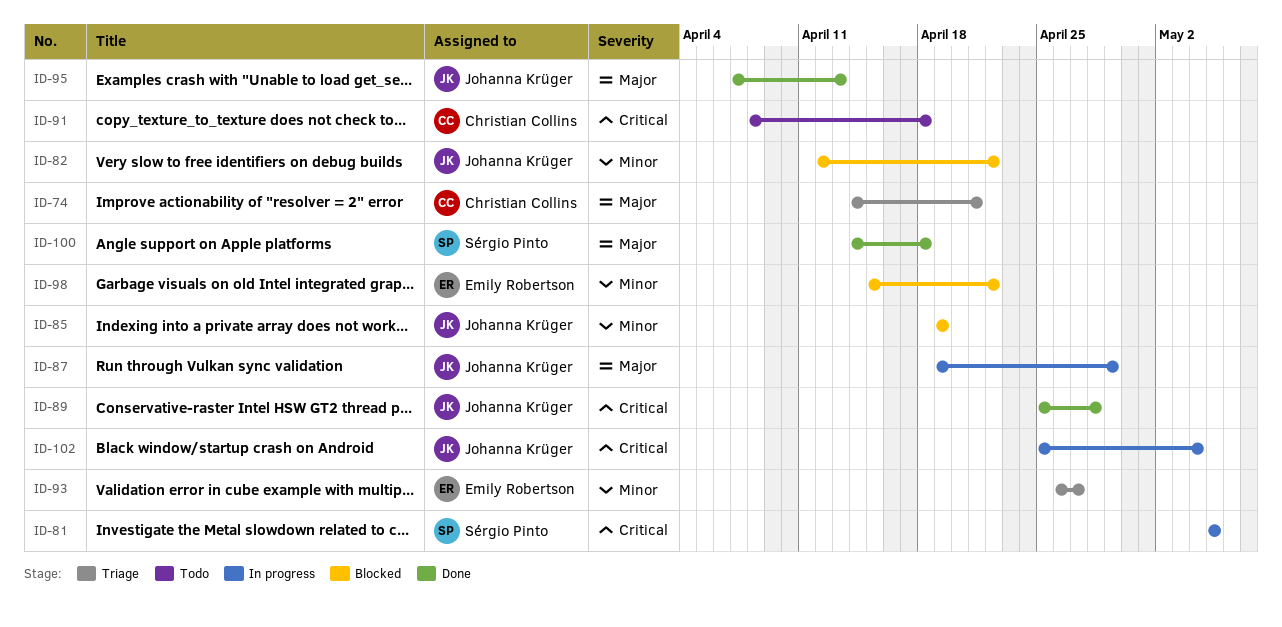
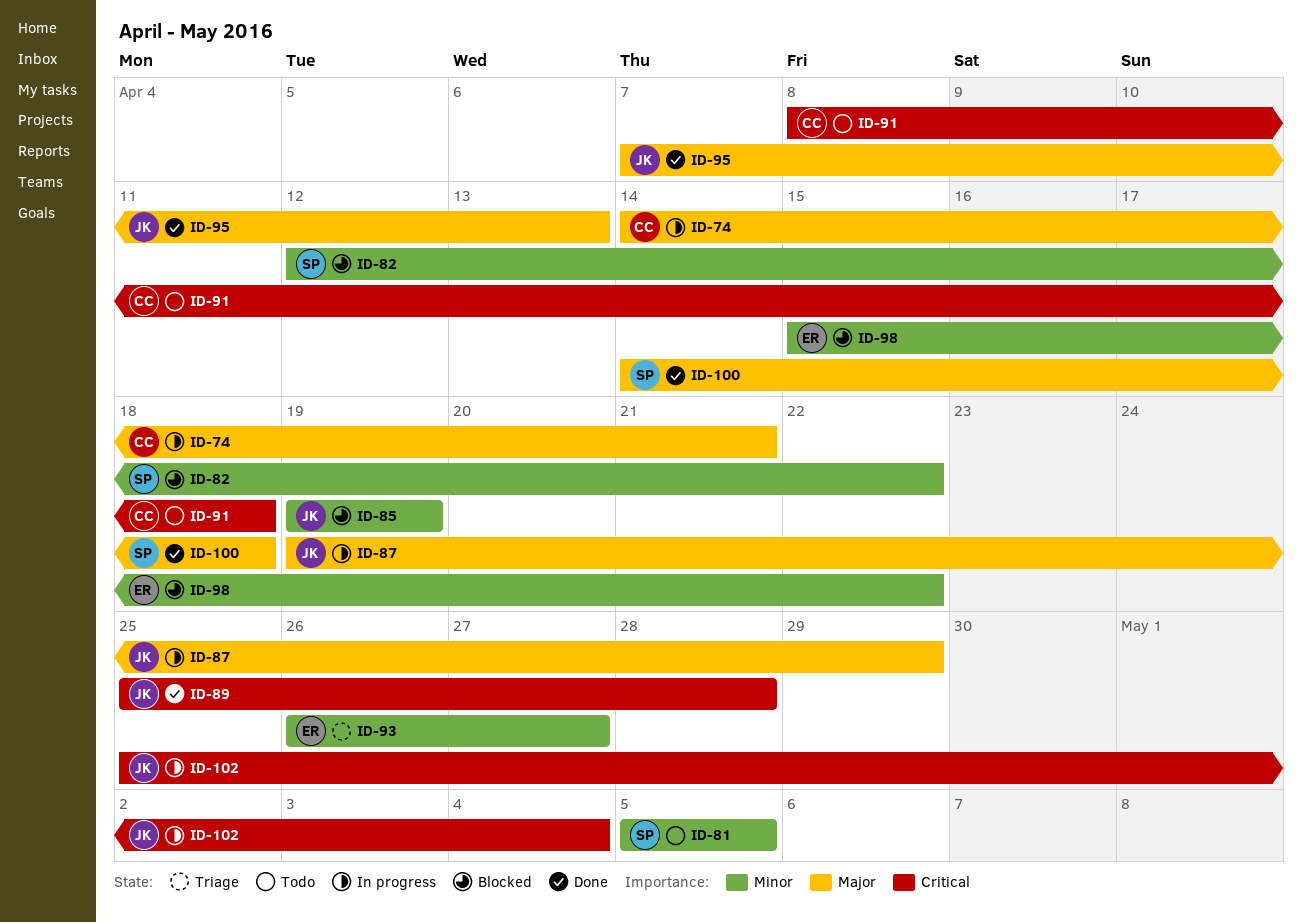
ID-74, status: Triage -> In progress
ID-81, status: In progress -> Todo
ID-81, priority: Critical -> Minor
ID-82, owner: Johanna Krüger -> Sérgio Pinto

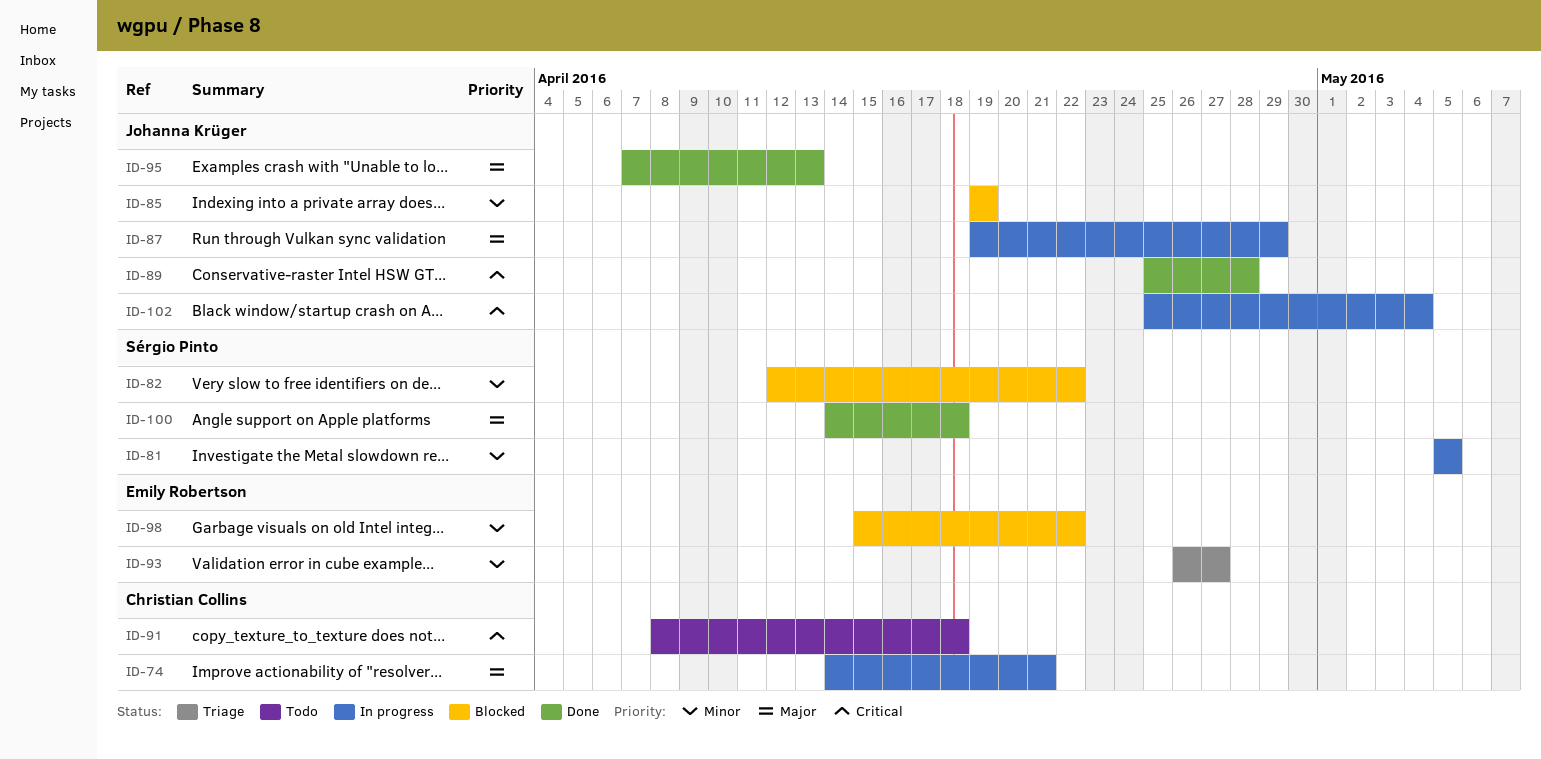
ID-81, status: Todo -> In progress

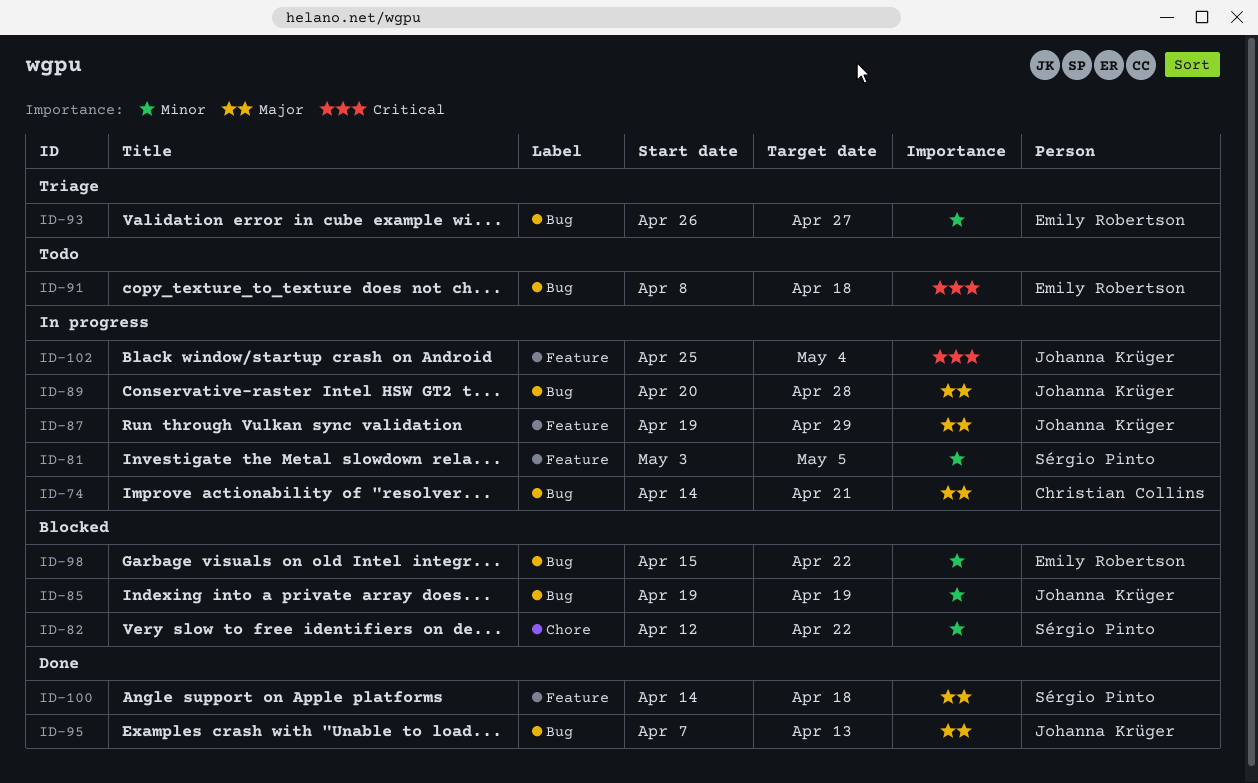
ID-81, start: May 5 -> May 3
ID-89, status: Done -> In progress
ID-89, priority: Critical -> Major
ID-89, start: Apr 25 -> Apr 20
ID-91, owner: Christian Collins -> Emily Robertson

